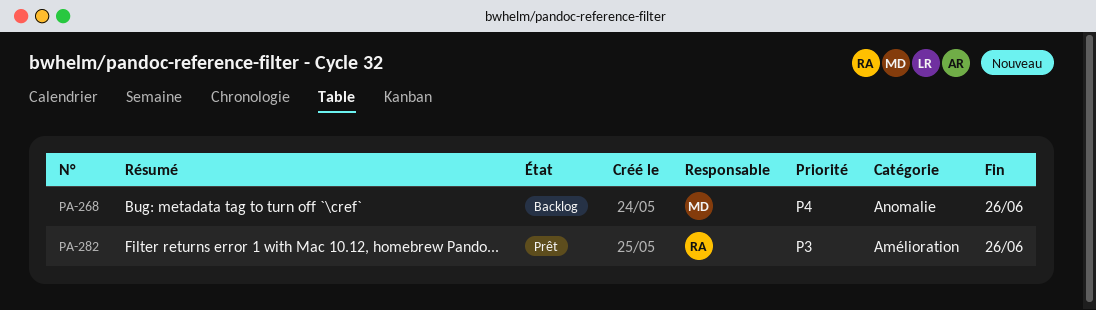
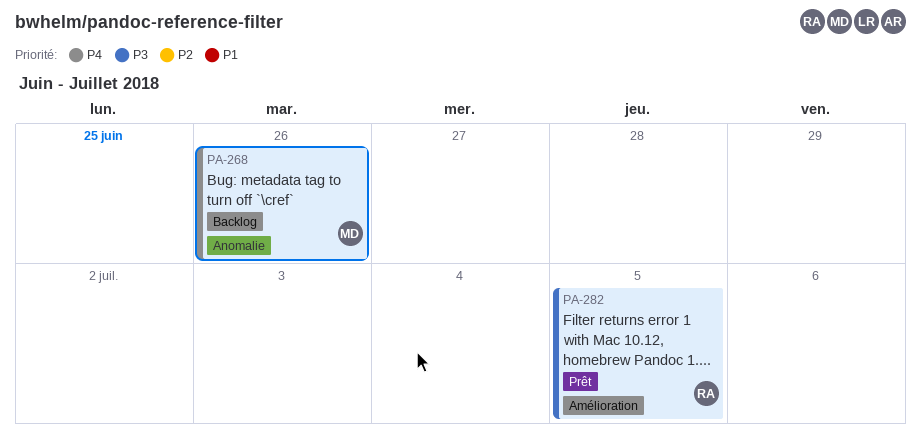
PA-282, due: Jun 26 -> Jul 5

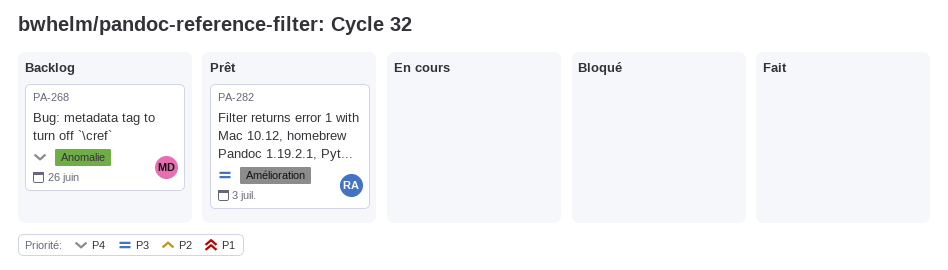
PA-282, due: Jul 5 -> Jul 3

